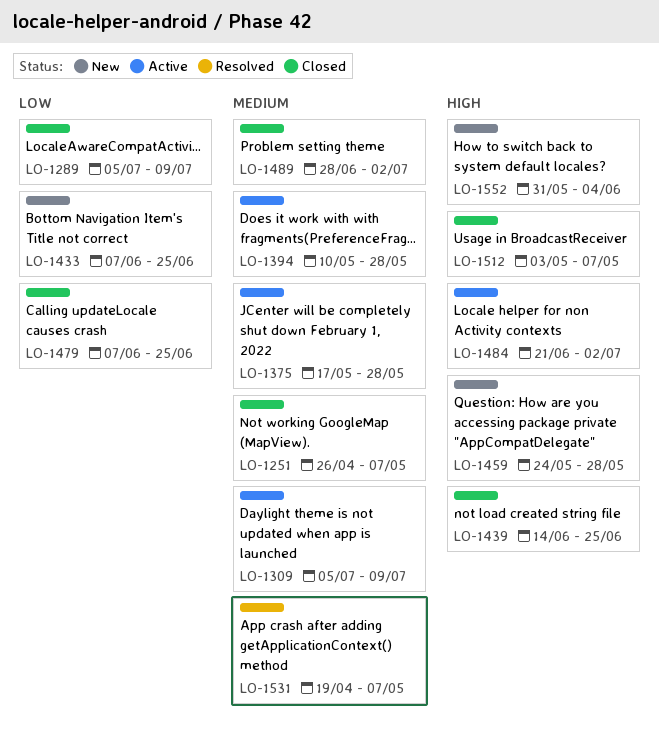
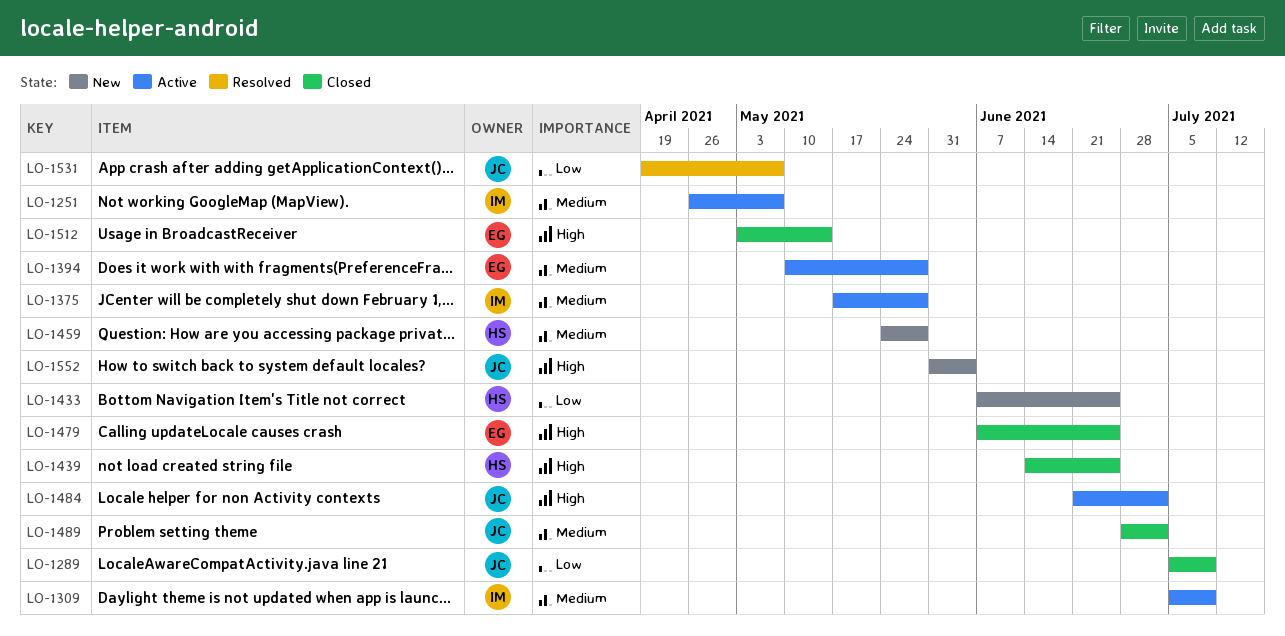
LO-1251, status: Closed -> Active
LO-1459, priority: High -> Medium
LO-1479, priority: Low -> High
LO-1512, due: May 7 -> May 14
LO-1531, priority: Medium -> Low

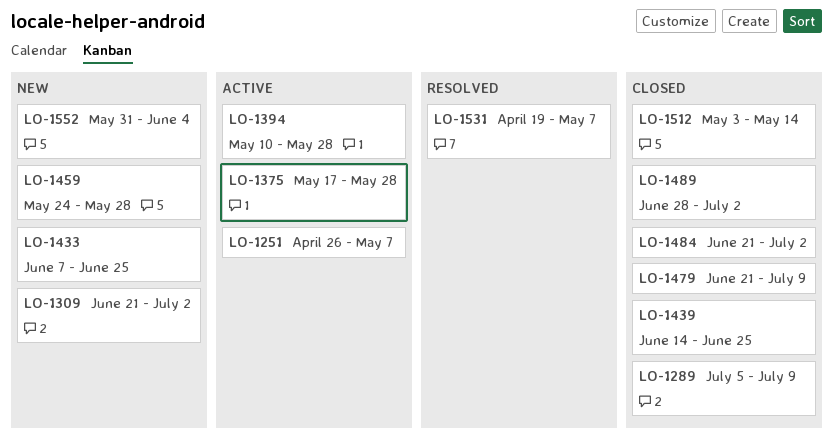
LO-1309, status: Active -> New
LO-1309, start: Jul 5 -> Jun 21
LO-1309, due: Jul 9 -> Jul 2
LO-1479, start: Jun 7 -> Jun 21
LO-1479, due: Jun 25 -> Jul 9
LO-1484, status: Active -> Closed

